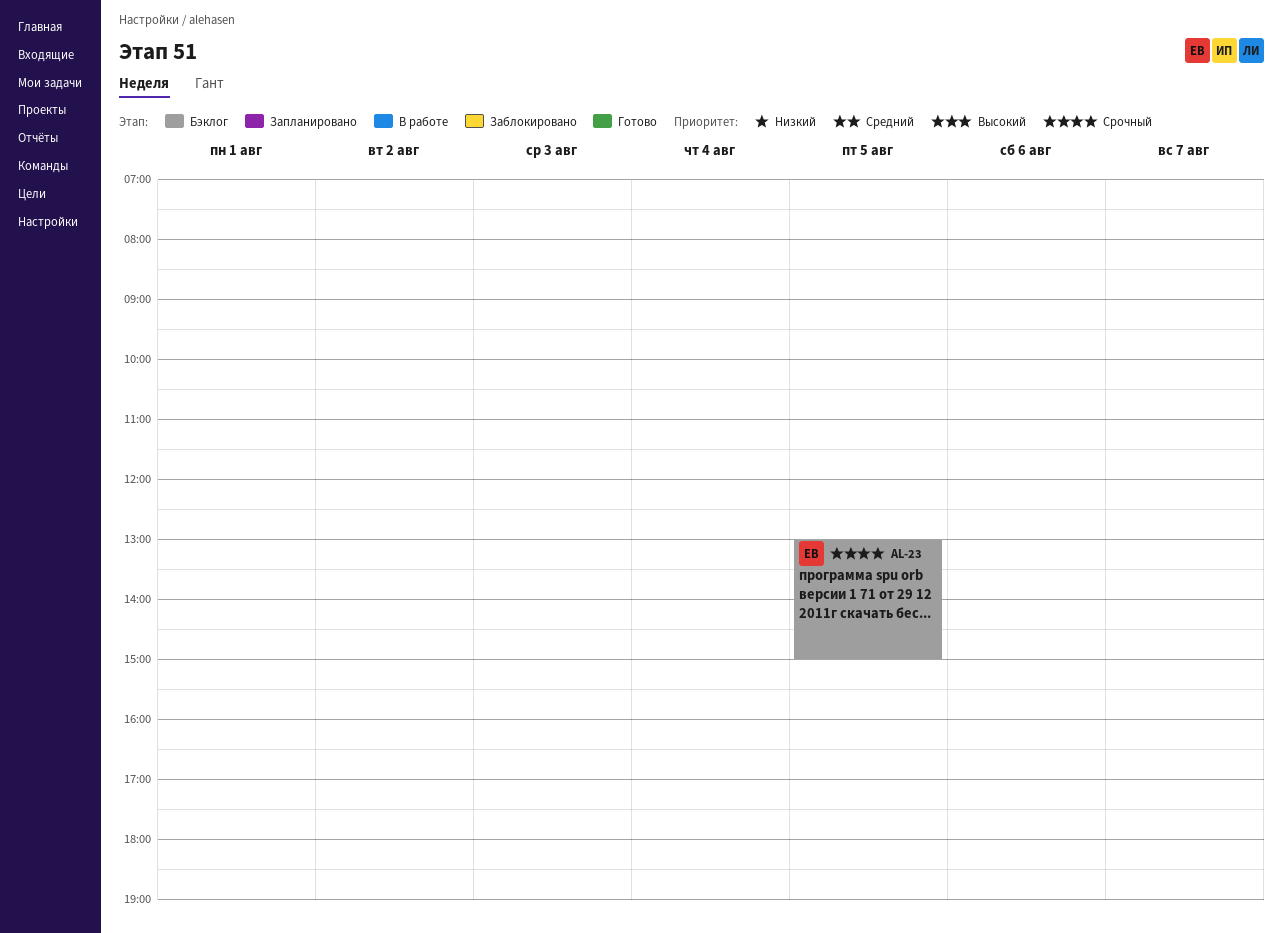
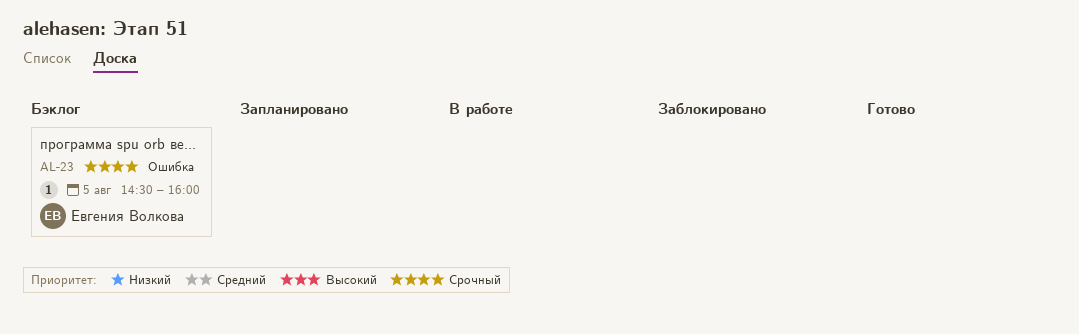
AL-23, begins: 13:00 -> 14:30
AL-23, ends: 15:00 -> 16:00

